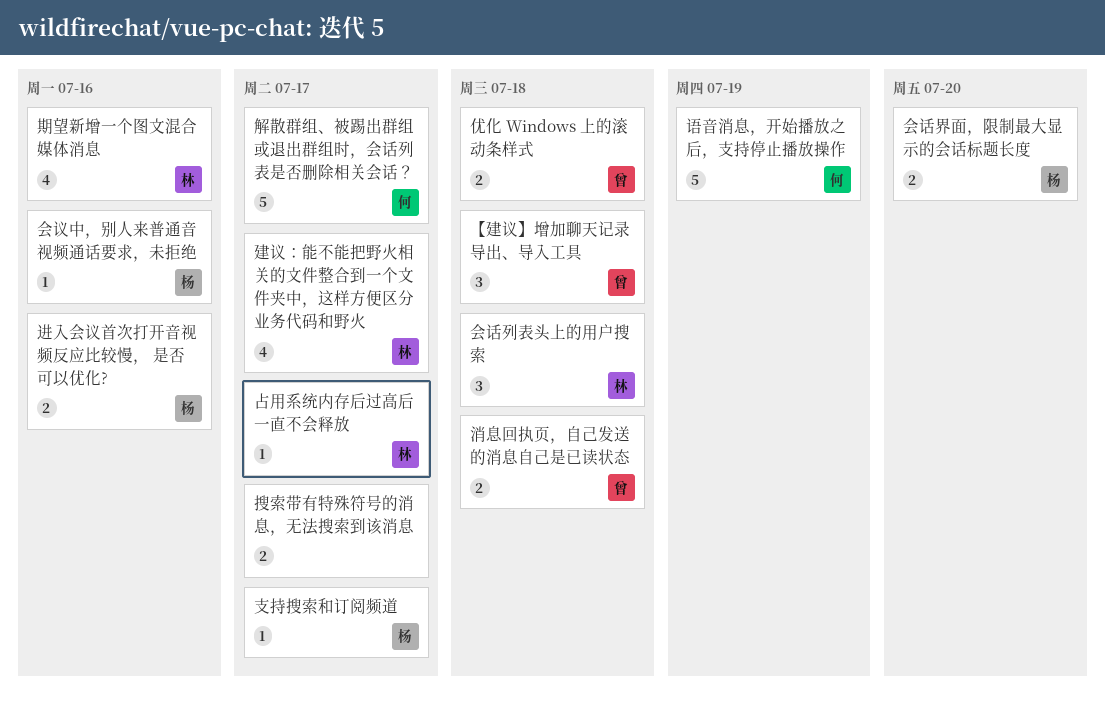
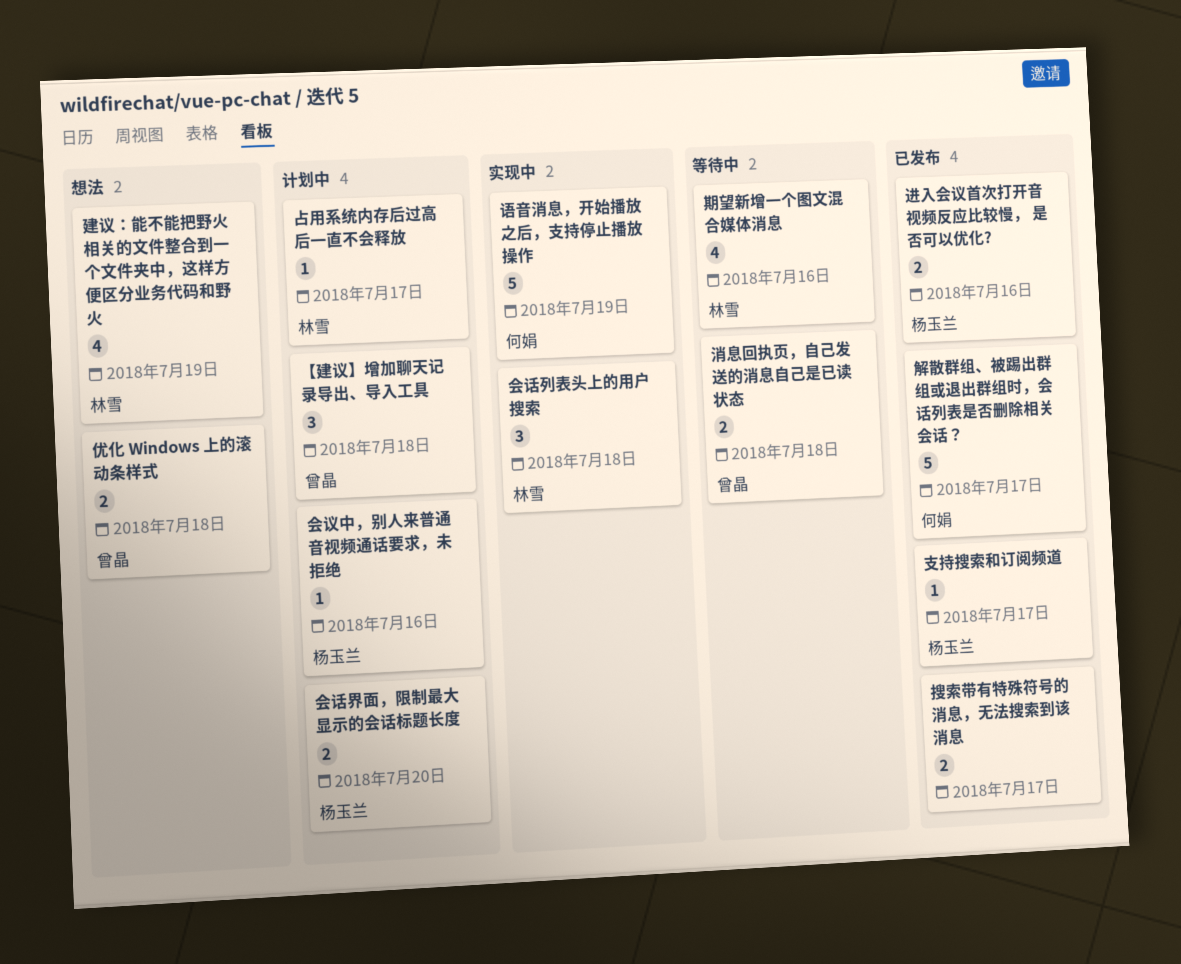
建议：能不能把野火相关的文件整合到一个文件夹中，这样方便区分业务代码和野火, due: Jul 17 -> Jul 19

